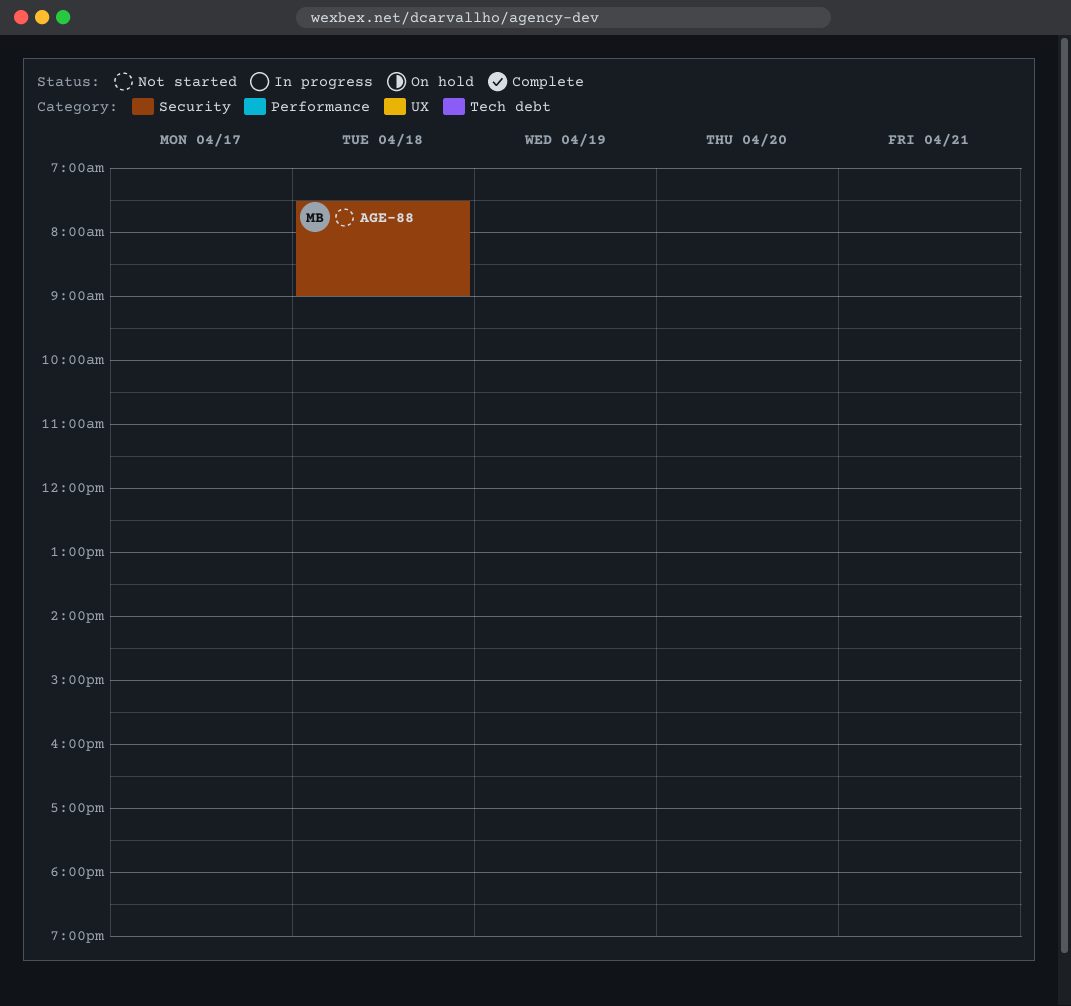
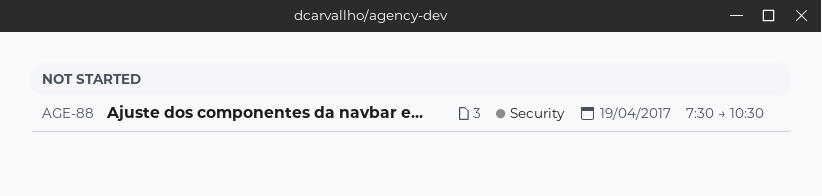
AGE-88, day: Apr 18 -> Apr 19
AGE-88, ends: 09:00 -> 10:30

